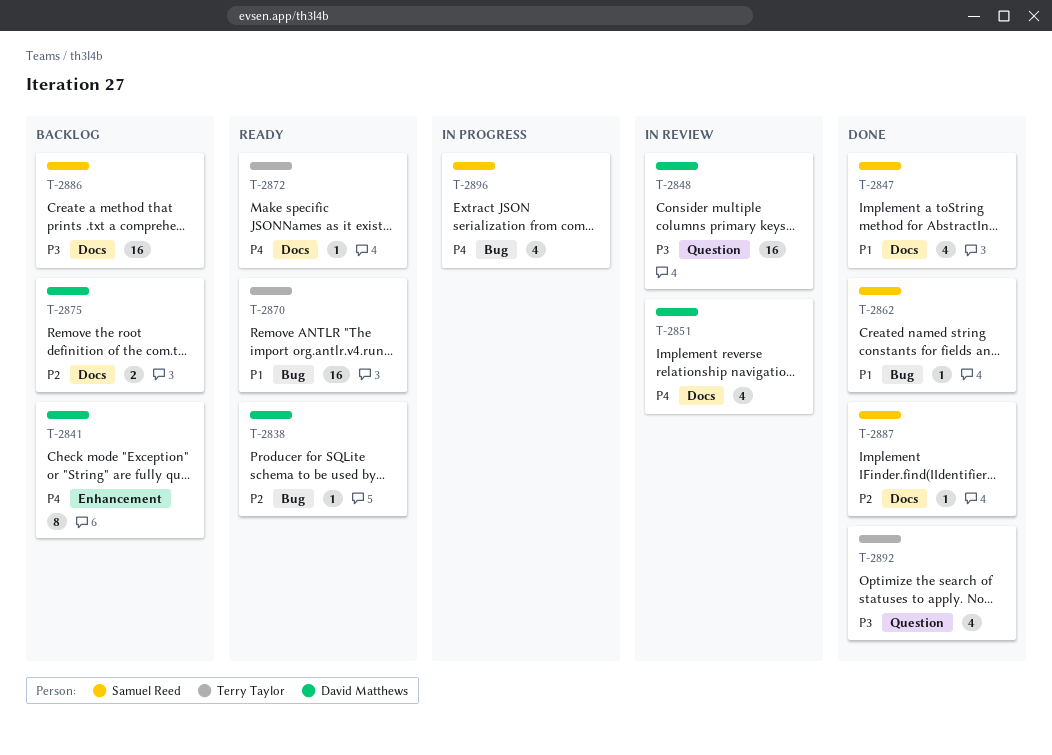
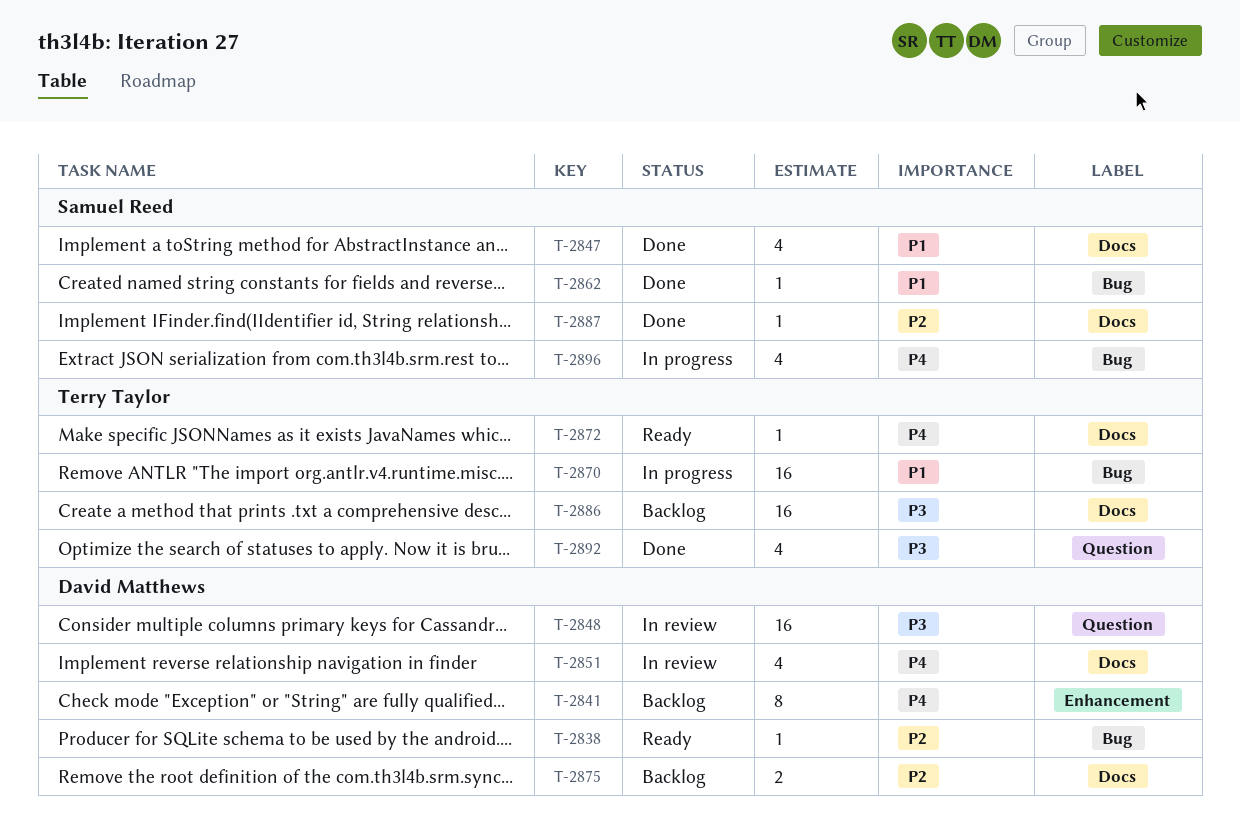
T-2870, status: Ready -> In progress
T-2886, owner: Samuel Reed -> Terry Taylor

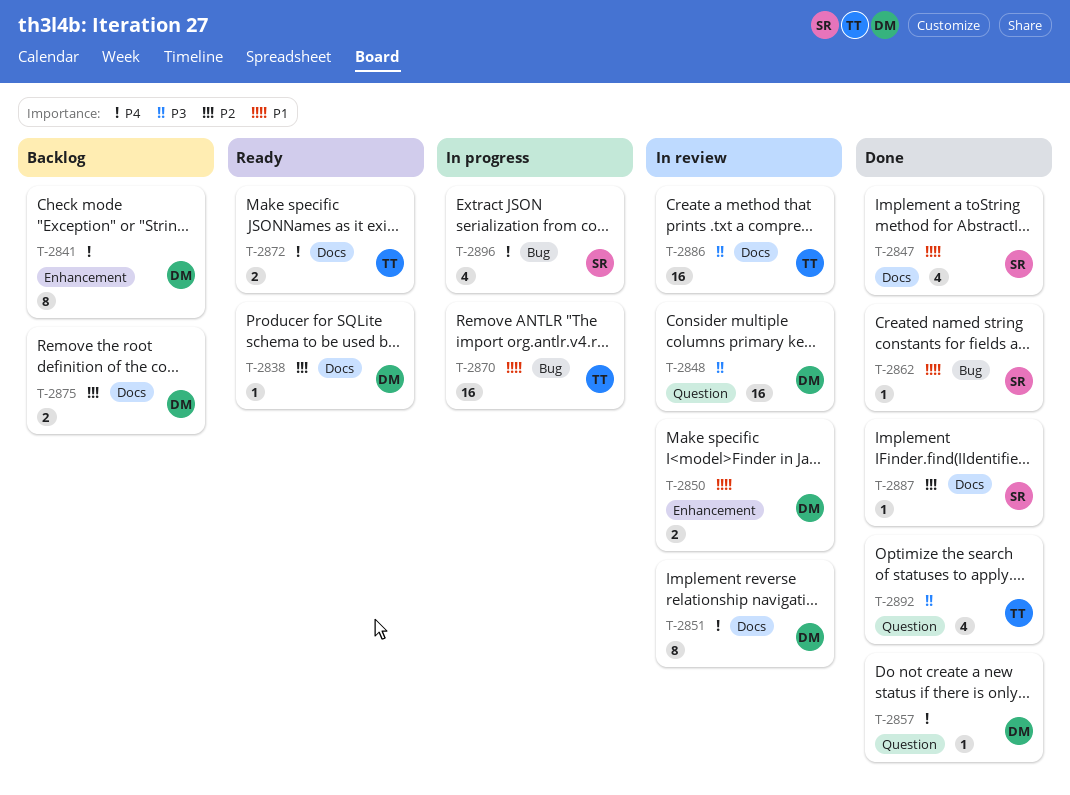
T-2838, label: Bug -> Docs
T-2850: none -> present
T-2851, estimate: 4 -> 8
T-2857: none -> present
T-2872, estimate: 1 -> 2
T-2886, status: Backlog -> In review

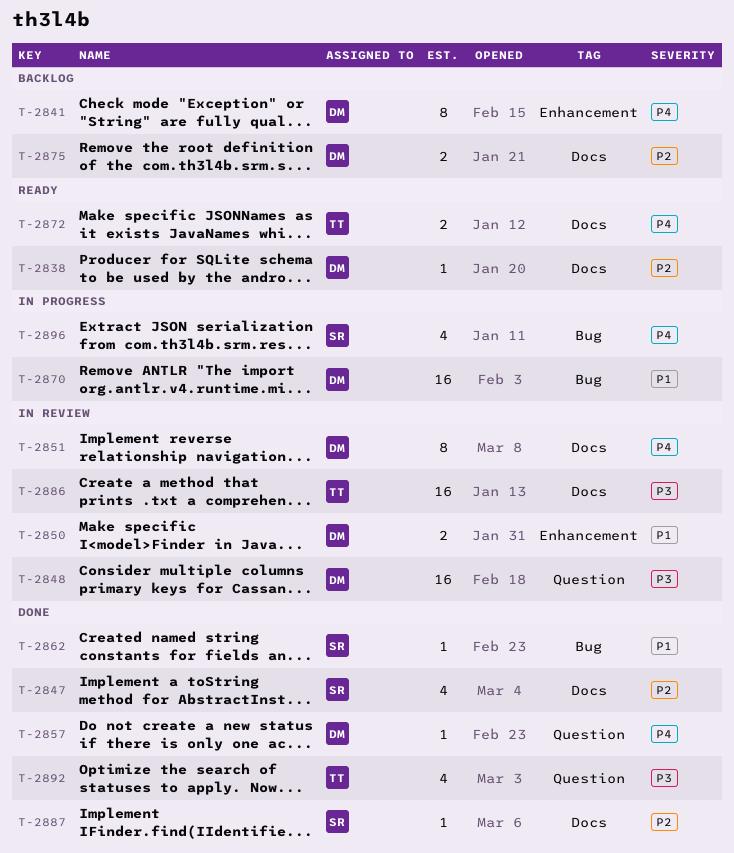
T-2847, priority: P1 -> P2
T-2870, owner: TT -> DM

